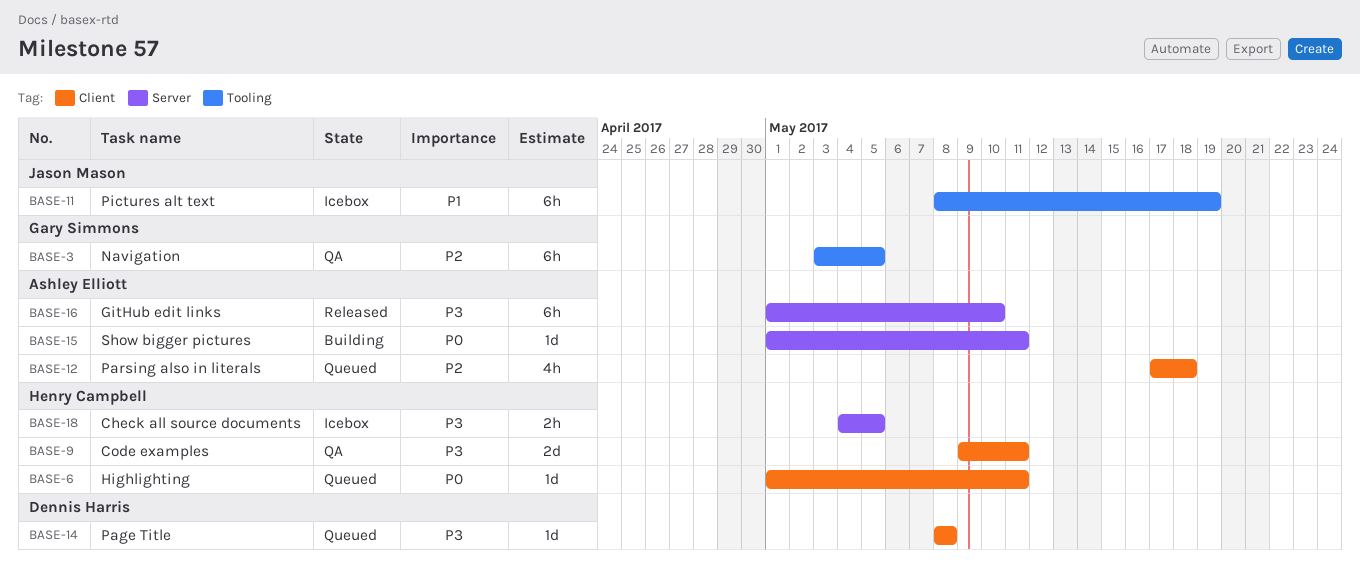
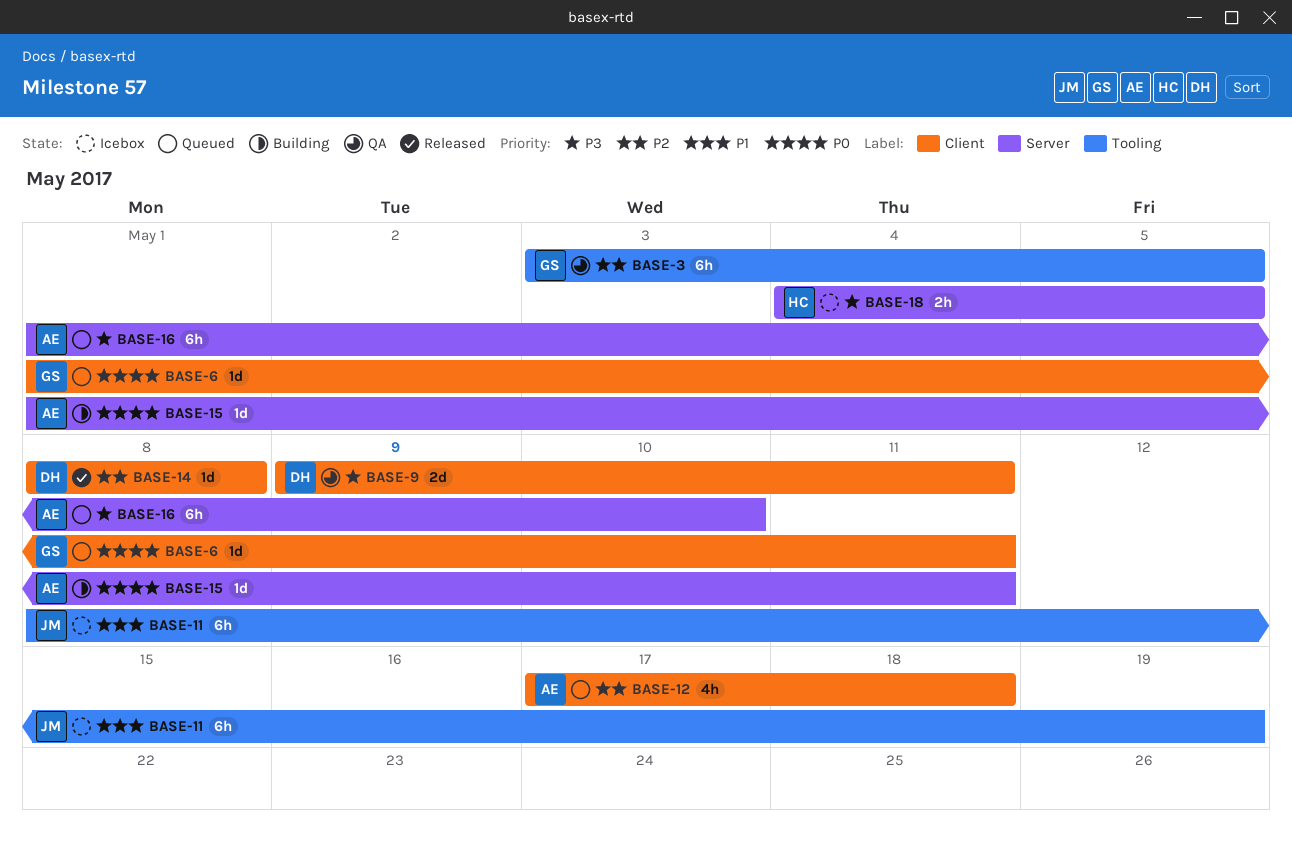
BASE-6, owner: Henry Campbell -> Gary Simmons
BASE-9, owner: Henry Campbell -> Dennis Harris
BASE-14, status: Queued -> Released
BASE-14, priority: P3 -> P2
BASE-16, status: Released -> Queued

